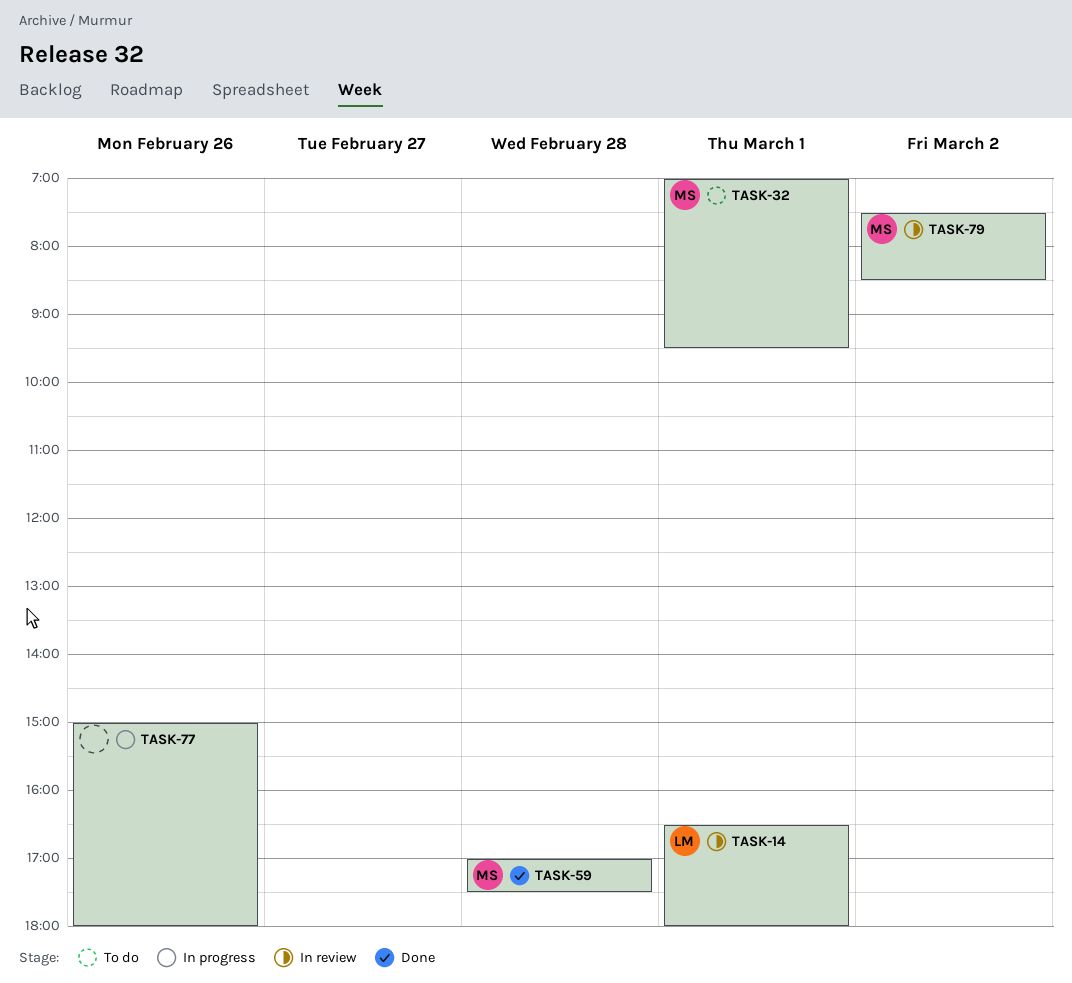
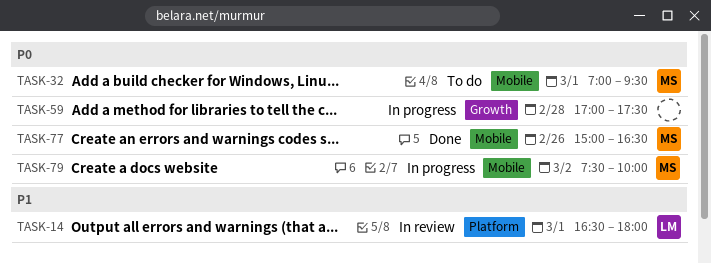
TASK-59, status: Done -> In progress
TASK-59, owner: MS -> none
TASK-77, status: In progress -> Done
TASK-77, owner: none -> MS
TASK-77, ends: 18:00 -> 16:30
TASK-79, status: In review -> In progress
TASK-79, ends: 08:30 -> 10:00

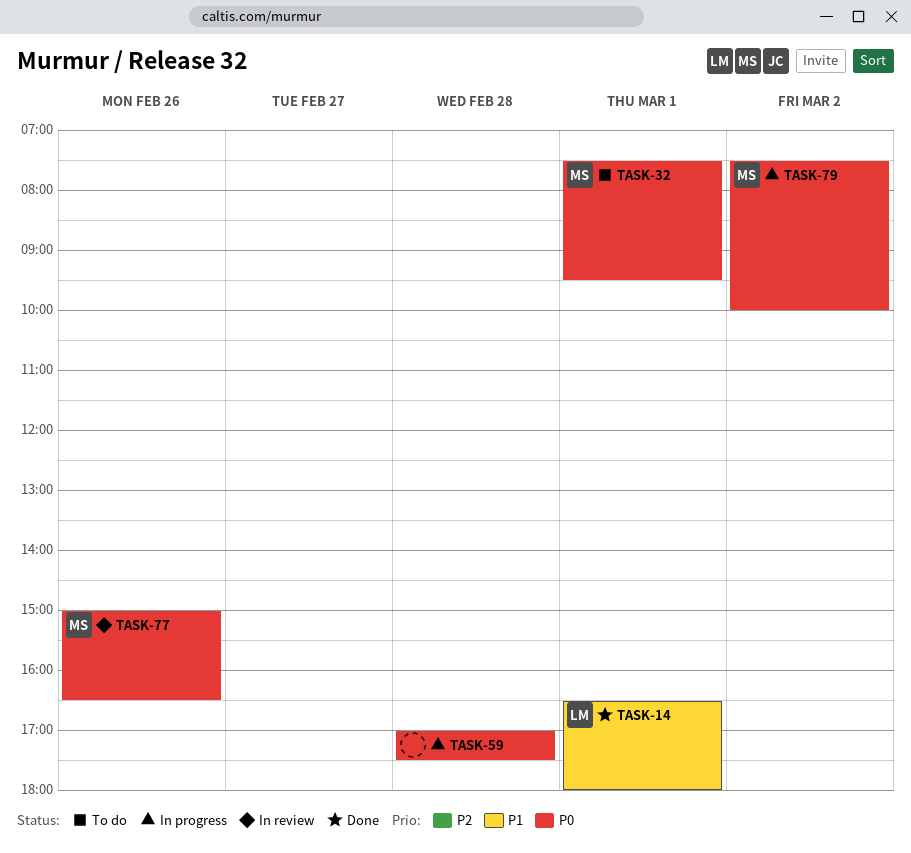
TASK-14, status: In review -> Done
TASK-32, begins: 07:00 -> 07:30
TASK-77, status: Done -> In review

